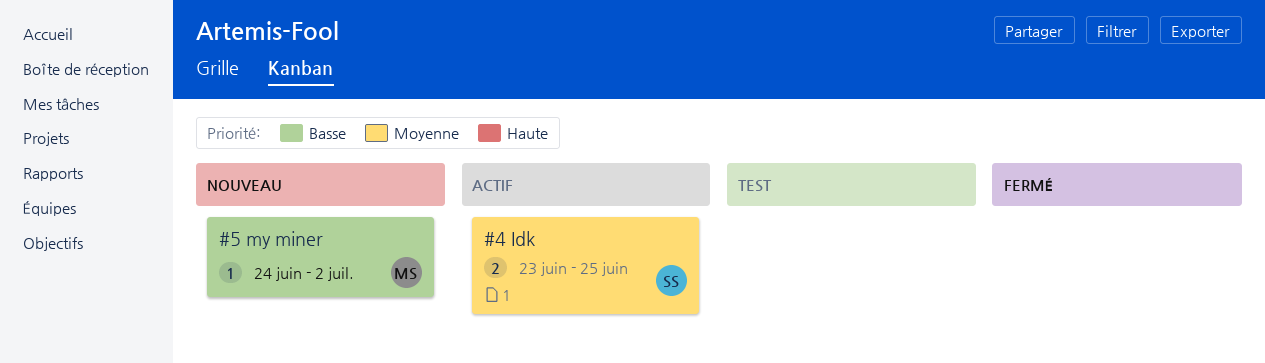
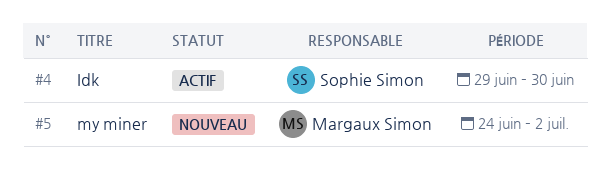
#4, start: Jun 23 -> Jun 29
#4, due: Jun 25 -> Jun 30

